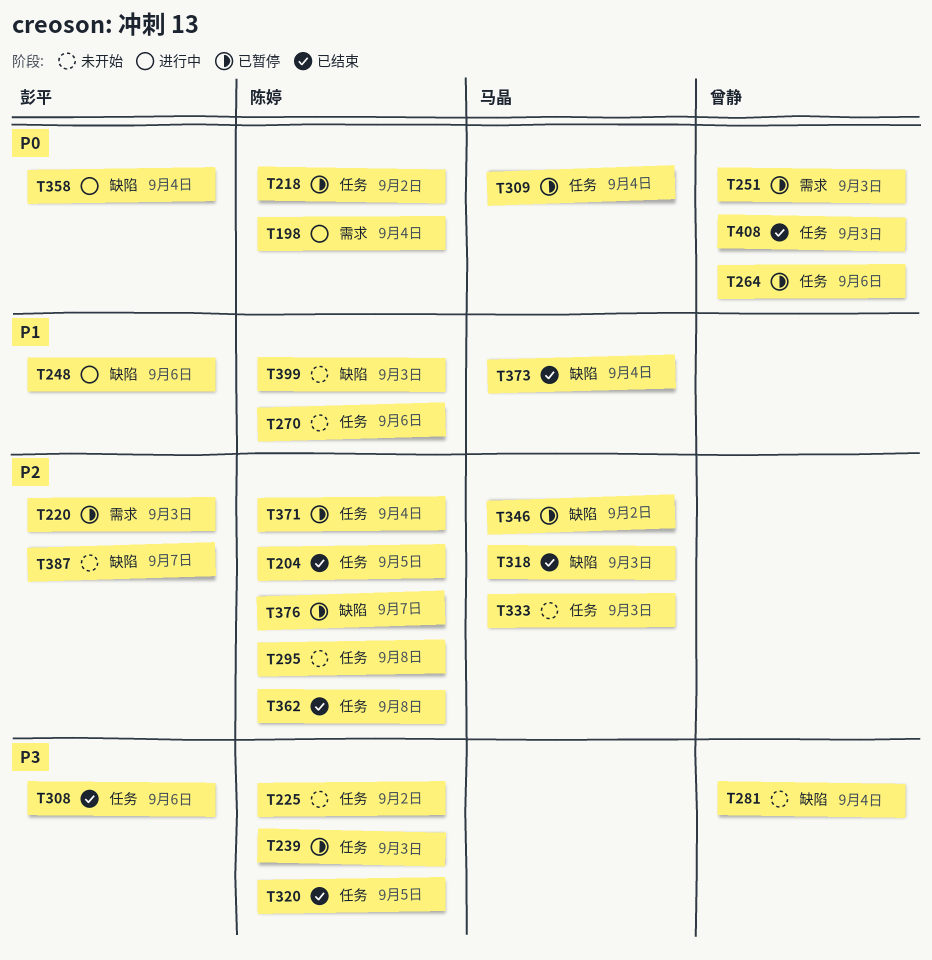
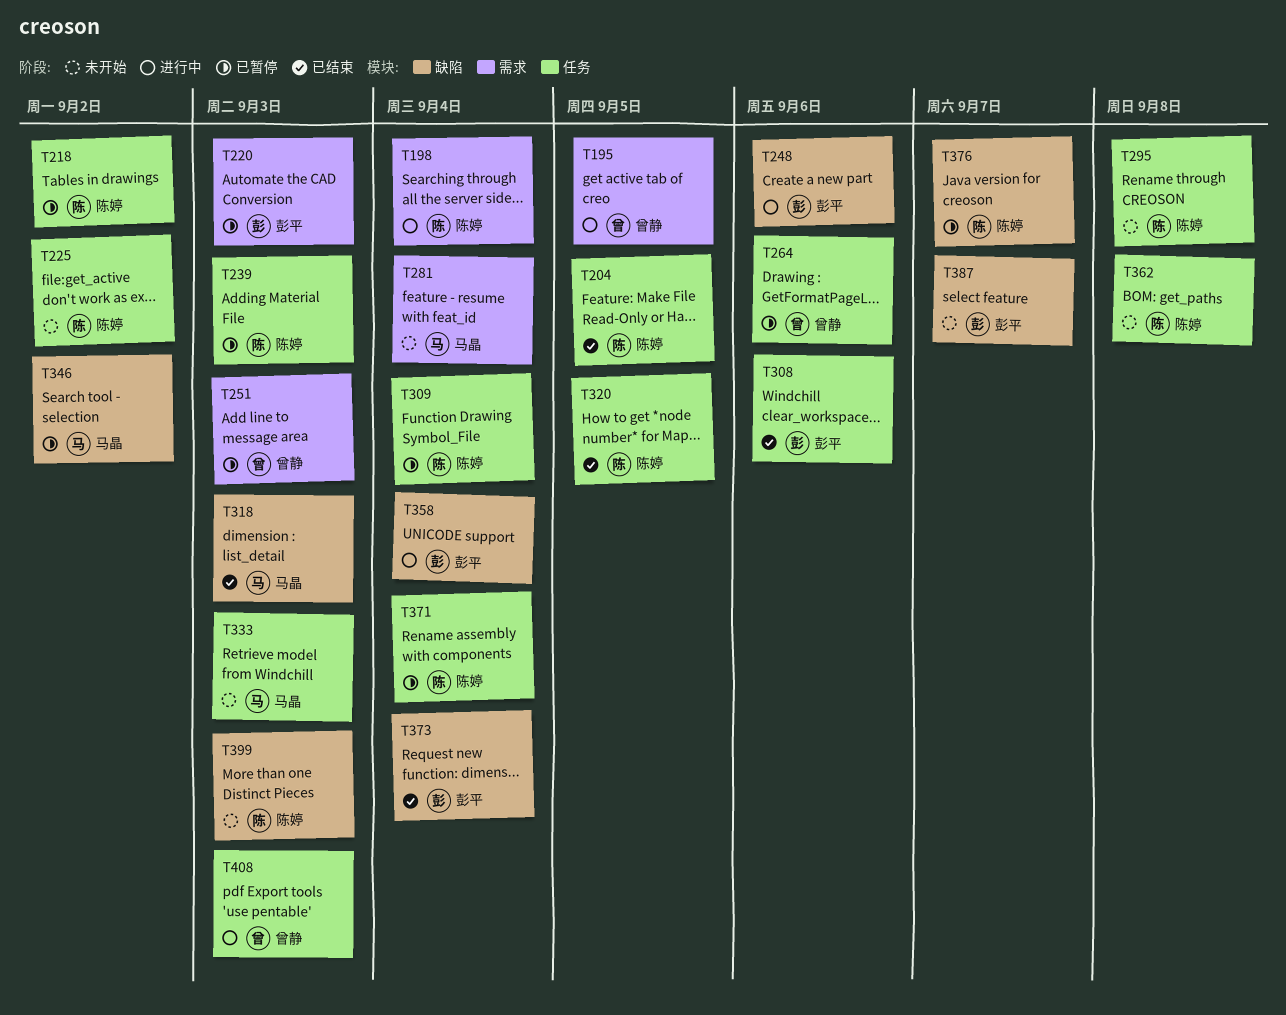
T195: none -> present
T270: present -> none
T281, owner: 曾静 -> 马晶
T281, label: 缺陷 -> 需求
T309, owner: 马晶 -> 陈婷
T362, status: 已结束 -> 未开始
T373, owner: 马晶 -> 彭平
T408, status: 已结束 -> 进行中

